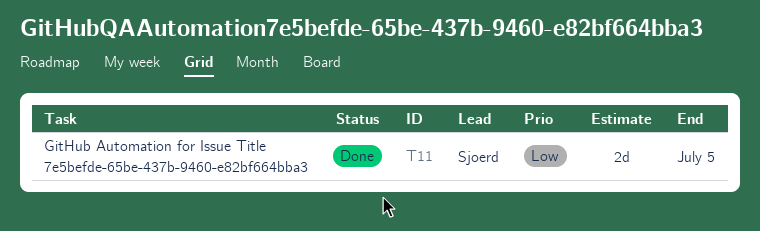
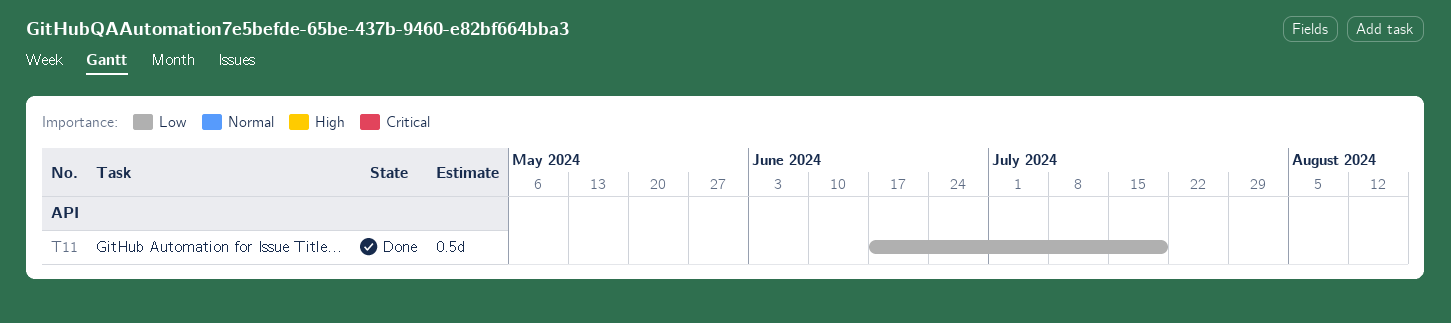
T11, estimate: 2d -> 0.5d
T11, due: Jul 5 -> Jul 19

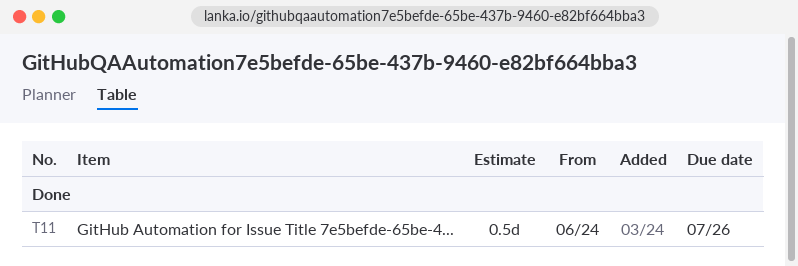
T11, start: Jun 17 -> Jun 24
T11, due: Jul 19 -> Jul 26

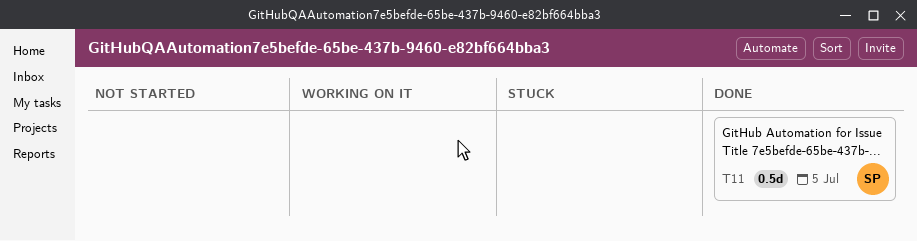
T11, due: Jul 26 -> Jul 5

